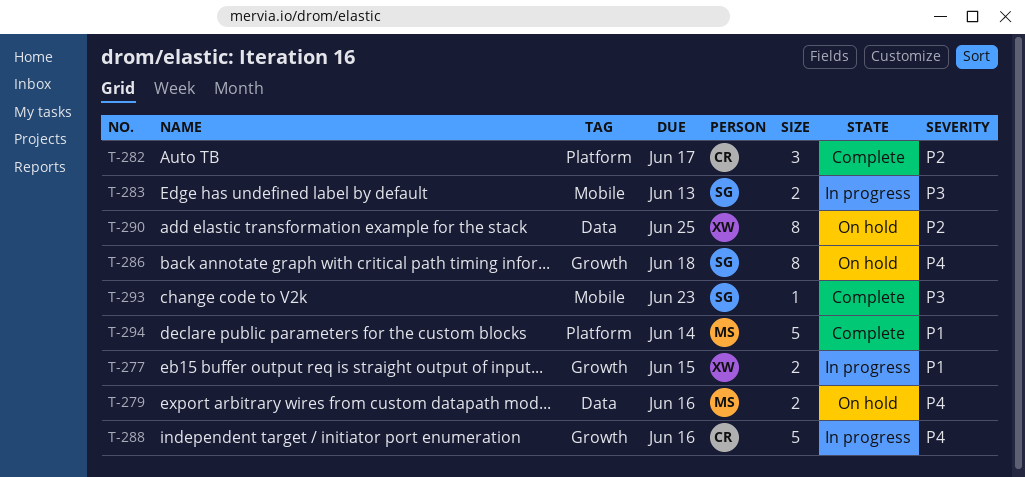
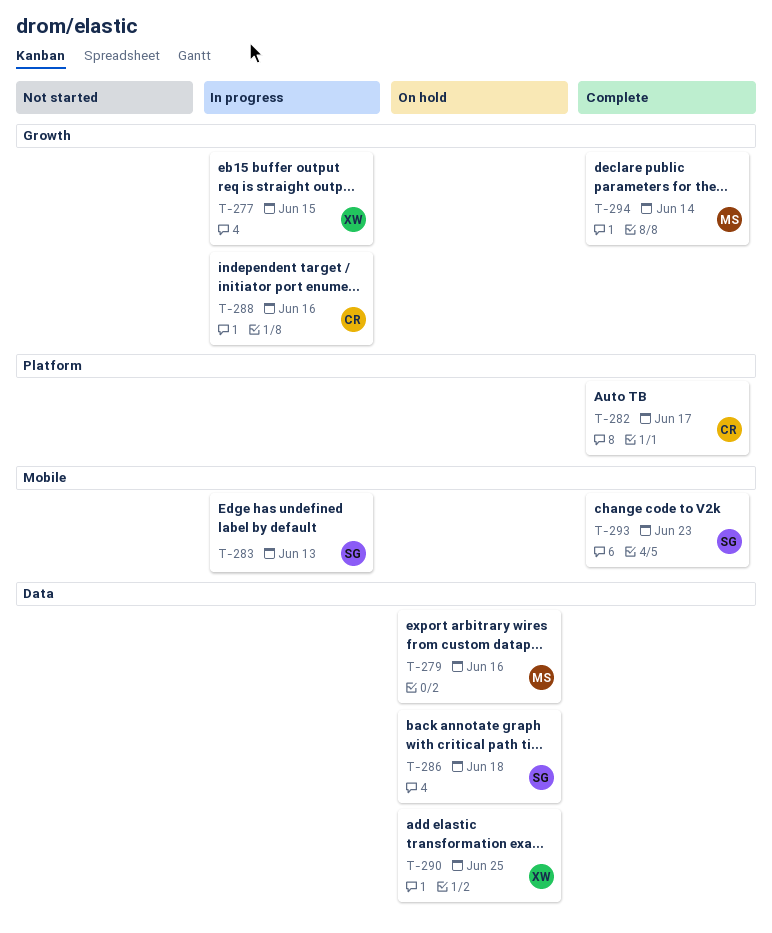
T-286, label: Growth -> Data
T-294, label: Platform -> Growth

